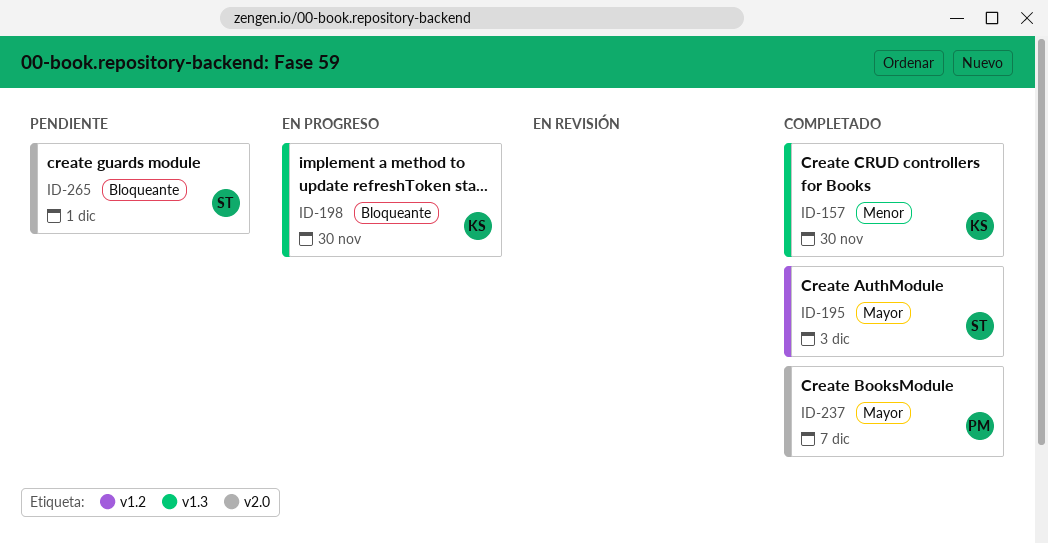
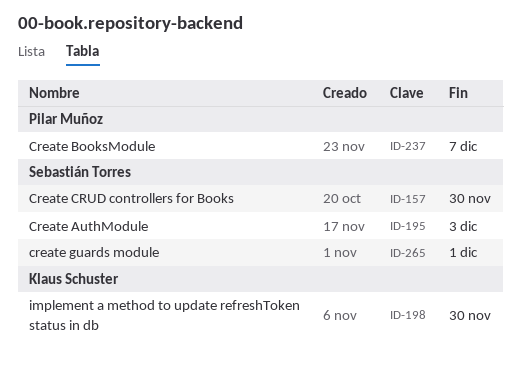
ID-157, owner: Klaus Schuster -> Sebastián Torres

